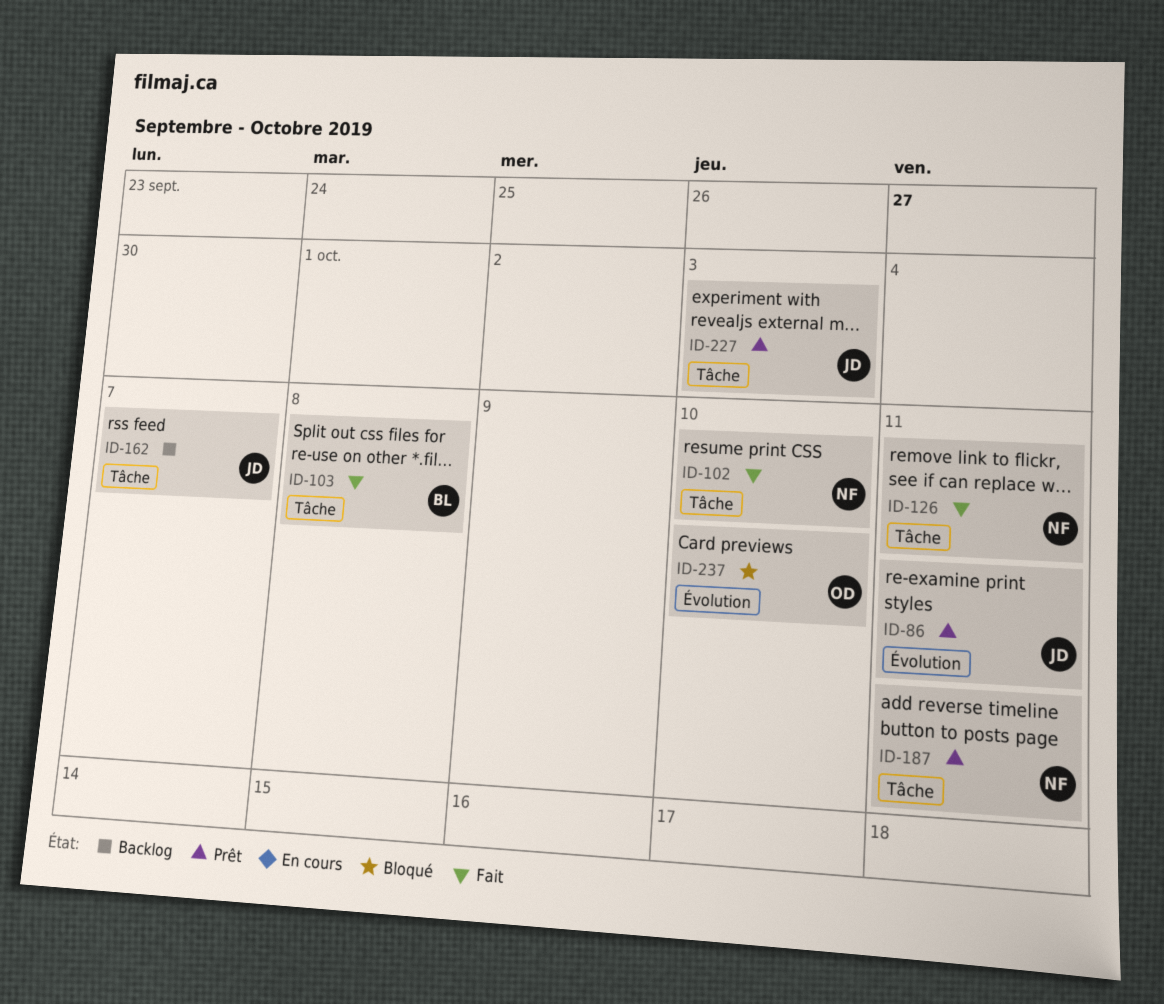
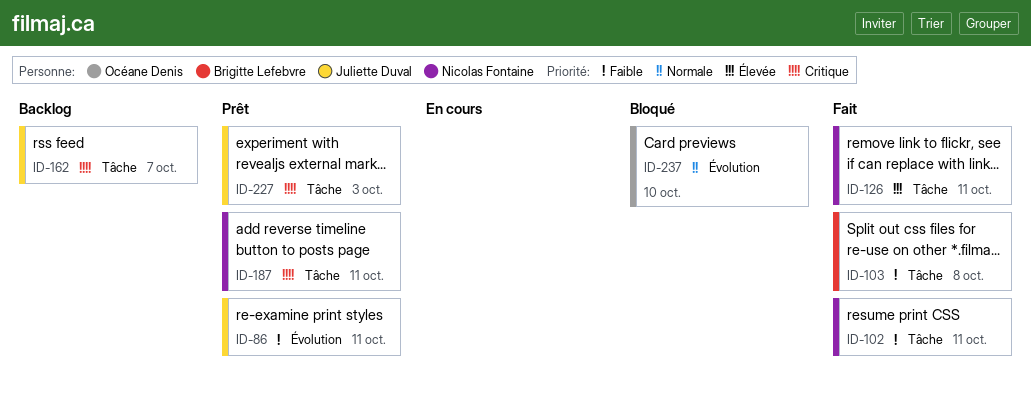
ID-102, due: Oct 10 -> Oct 11

